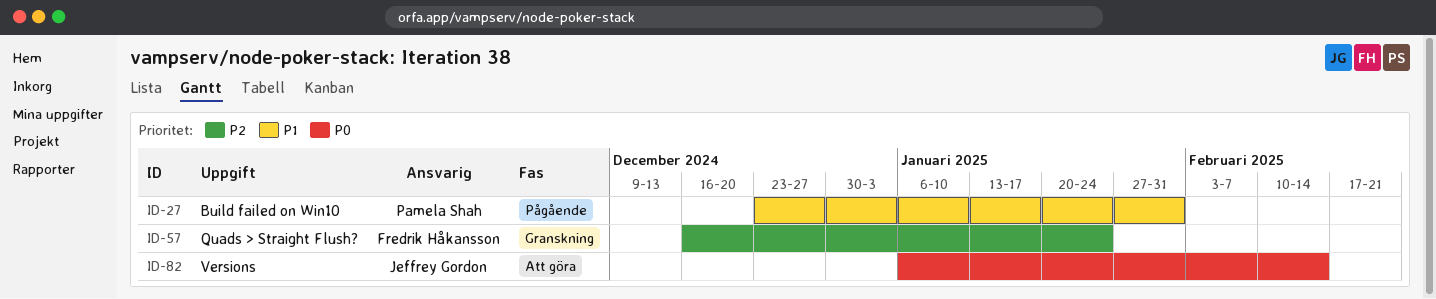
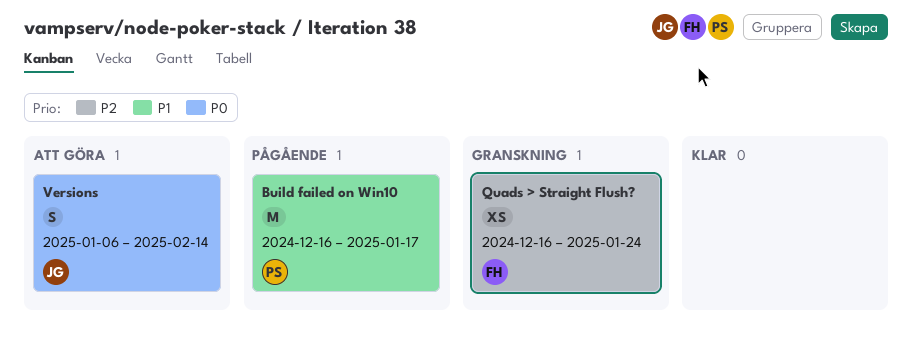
Build failed on Win10, start: Dec 23 -> Dec 16
Build failed on Win10, due: Jan 31 -> Jan 17

